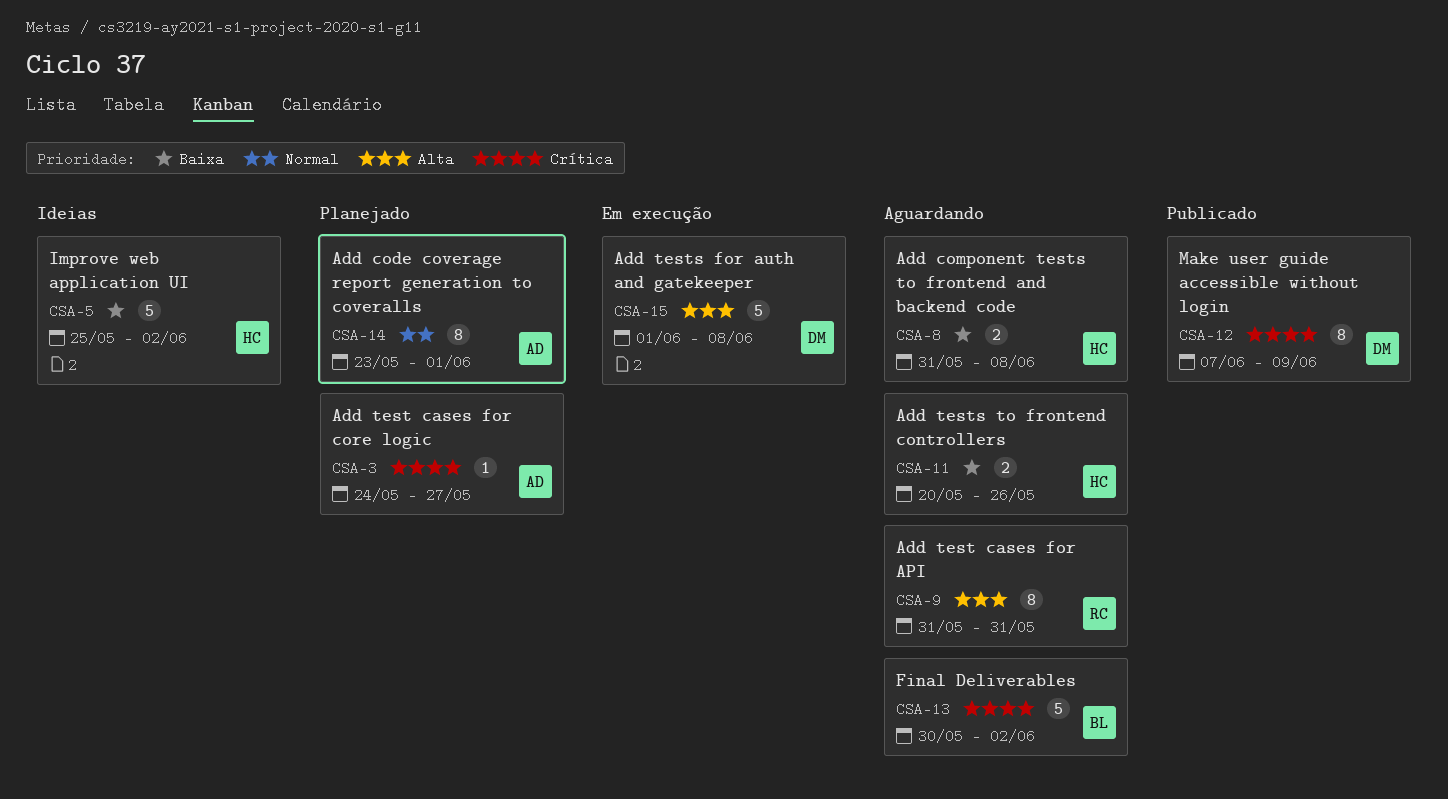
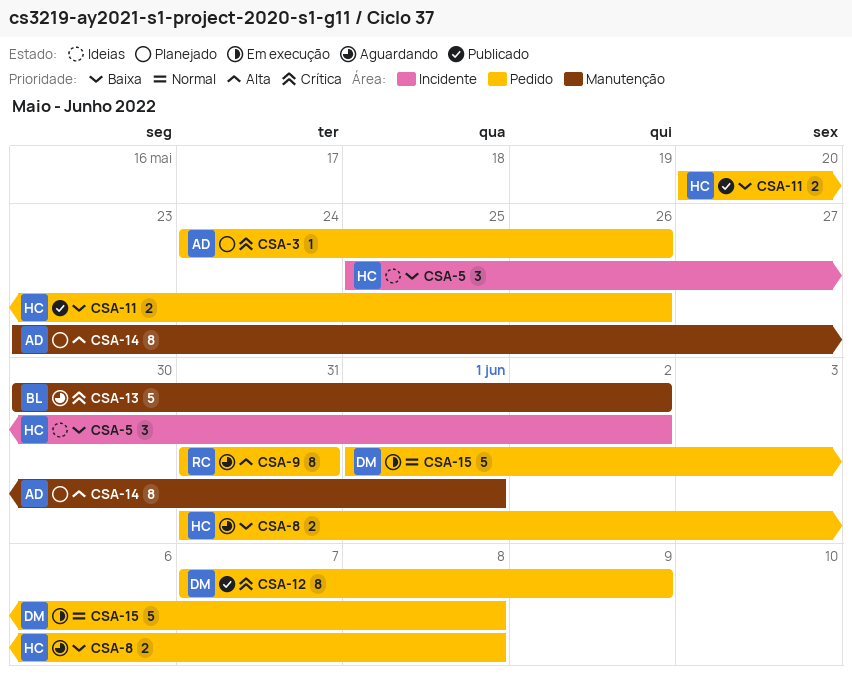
CSA-3, due: May 27 -> May 26
CSA-5, estimate: 5 -> 3
CSA-11, status: Aguardando -> Publicado
CSA-14, priority: Normal -> Alta
CSA-15, priority: Alta -> Normal

